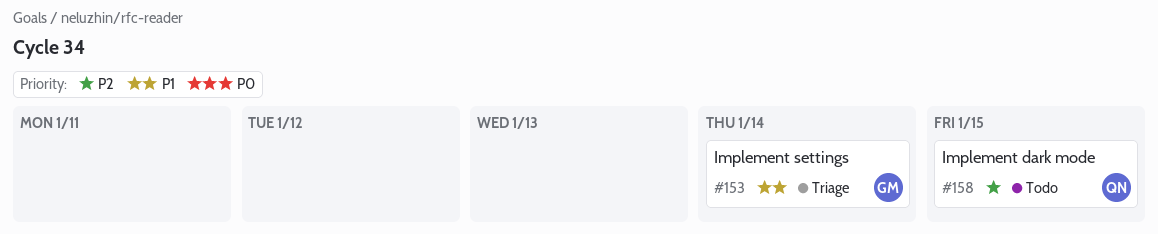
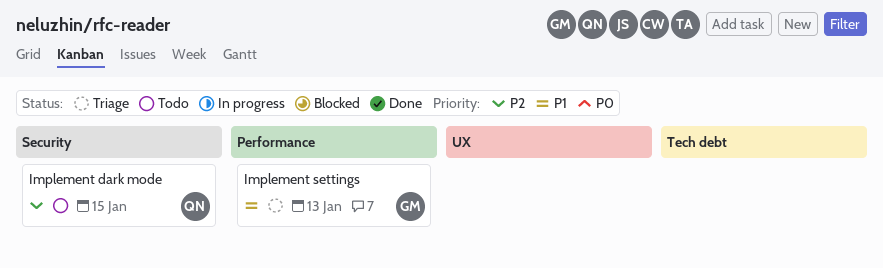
Implement settings, due: Jan 14 -> Jan 13

